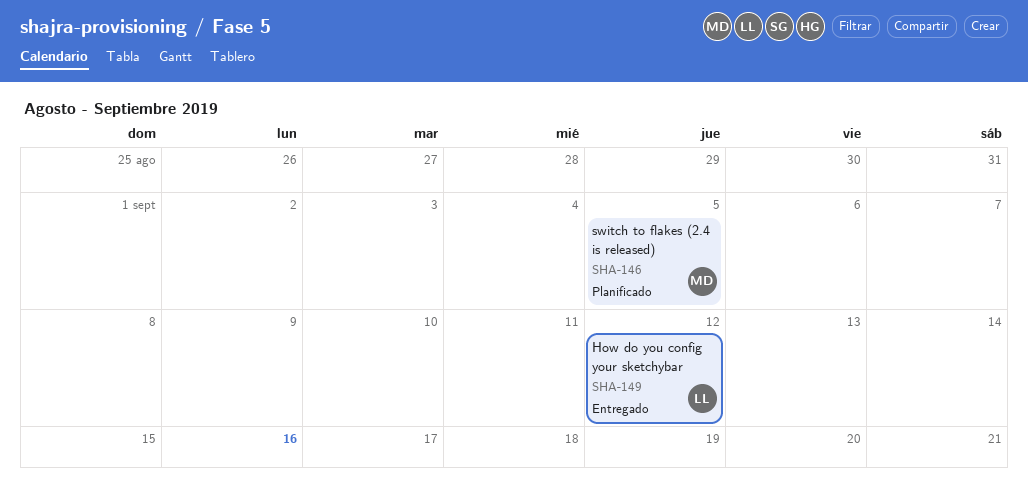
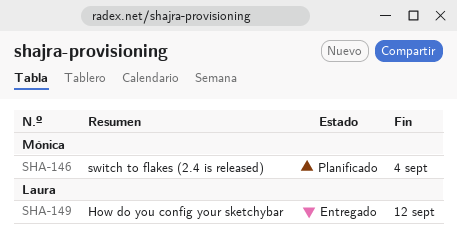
SHA-146, due: Sep 5 -> Sep 4

